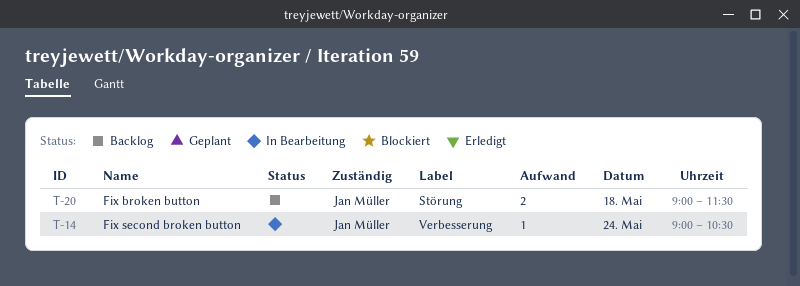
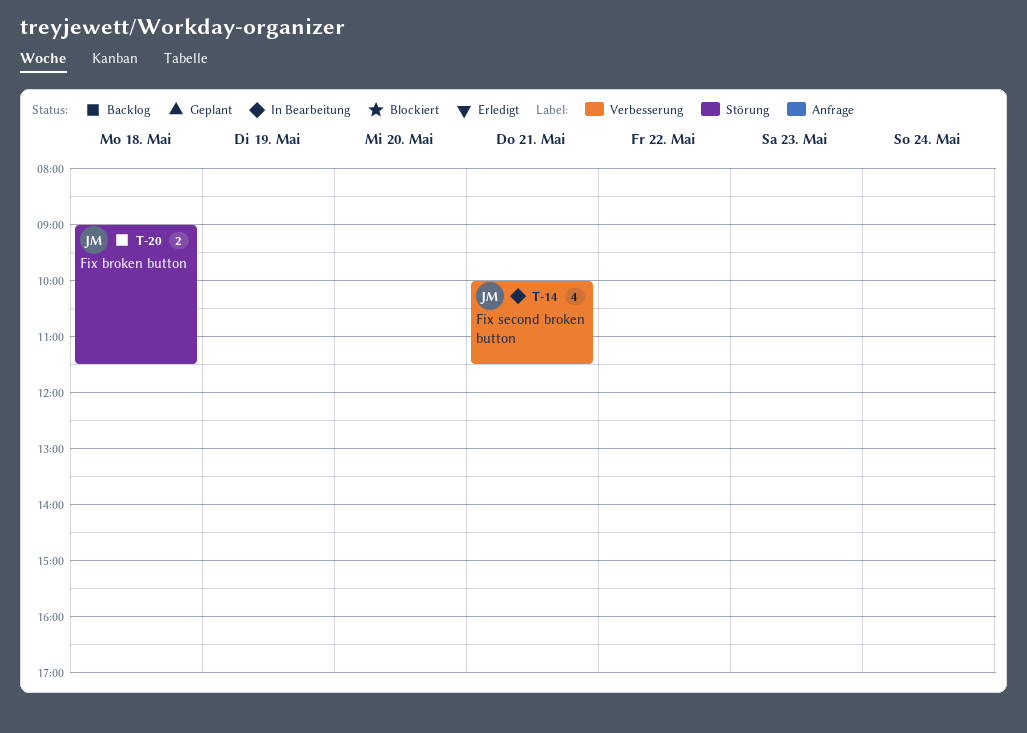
T-14, estimate: 1 -> 4
T-14, day: May 24 -> May 21
T-14, begins: 09:00 -> 10:00
T-14, ends: 10:30 -> 11:30

